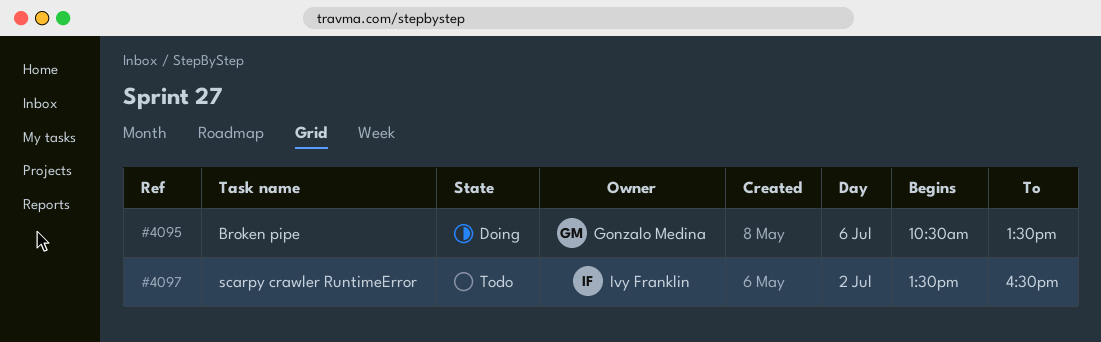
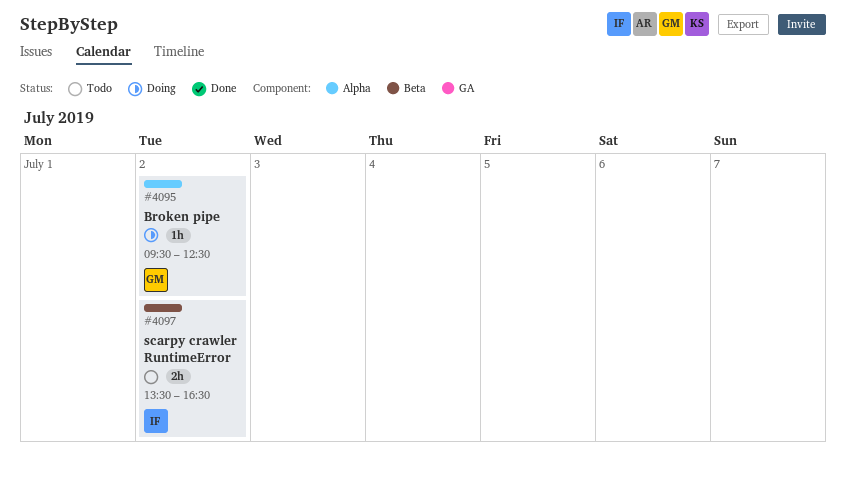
#4095, day: Jul 6 -> Jul 2
#4095, begins: 10:30 -> 09:30
#4095, ends: 13:30 -> 12:30

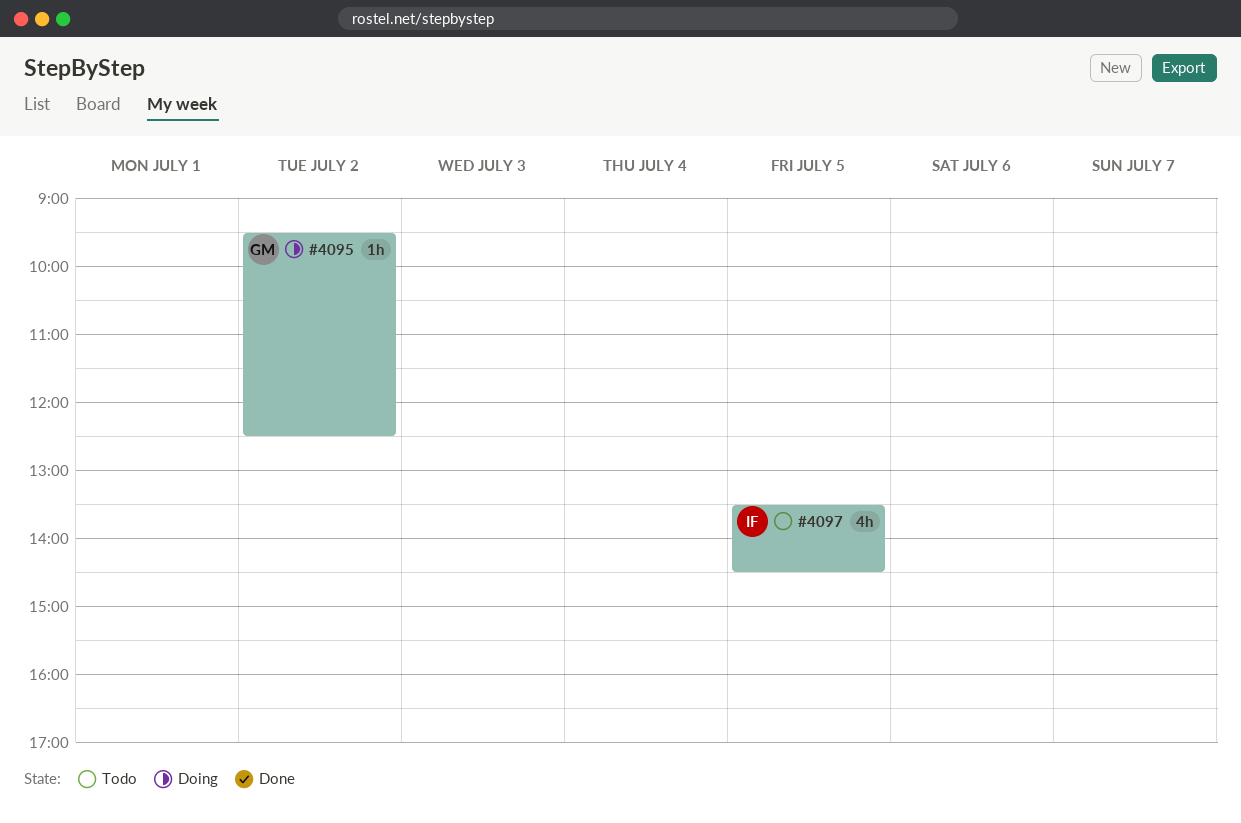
#4097, estimate: 2h -> 4h
#4097, day: Jul 2 -> Jul 5
#4097, ends: 16:30 -> 14:30

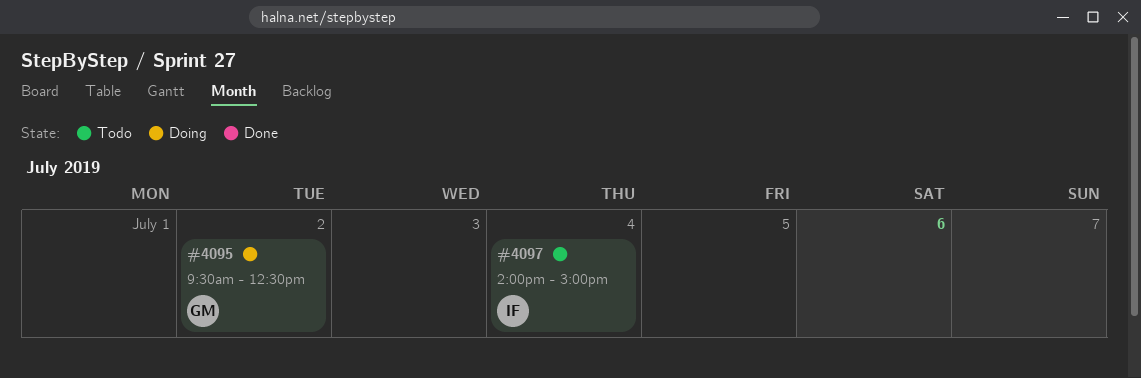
#4097, day: Jul 5 -> Jul 4
#4097, begins: 13:30 -> 14:00
#4097, ends: 14:30 -> 15:00

